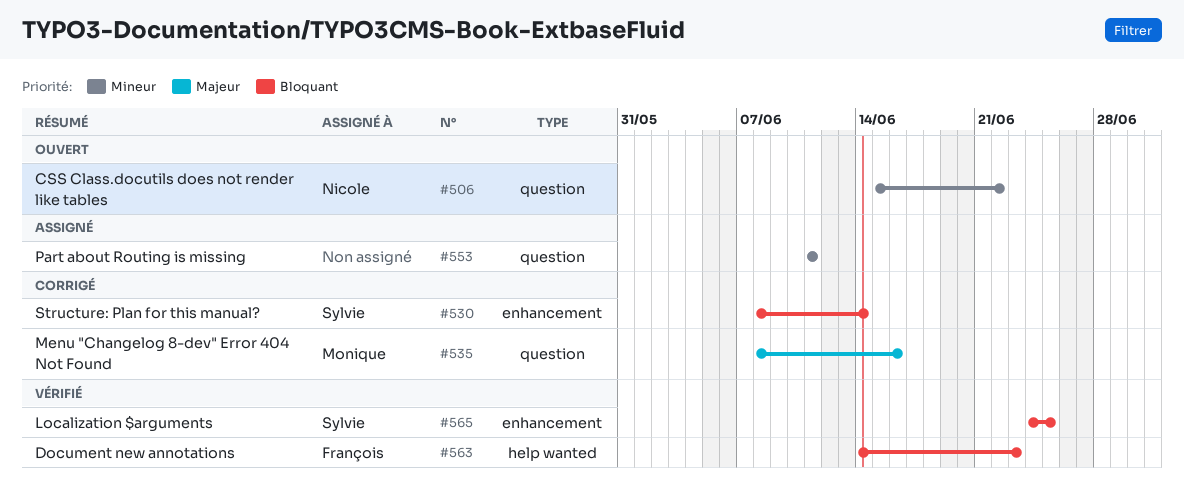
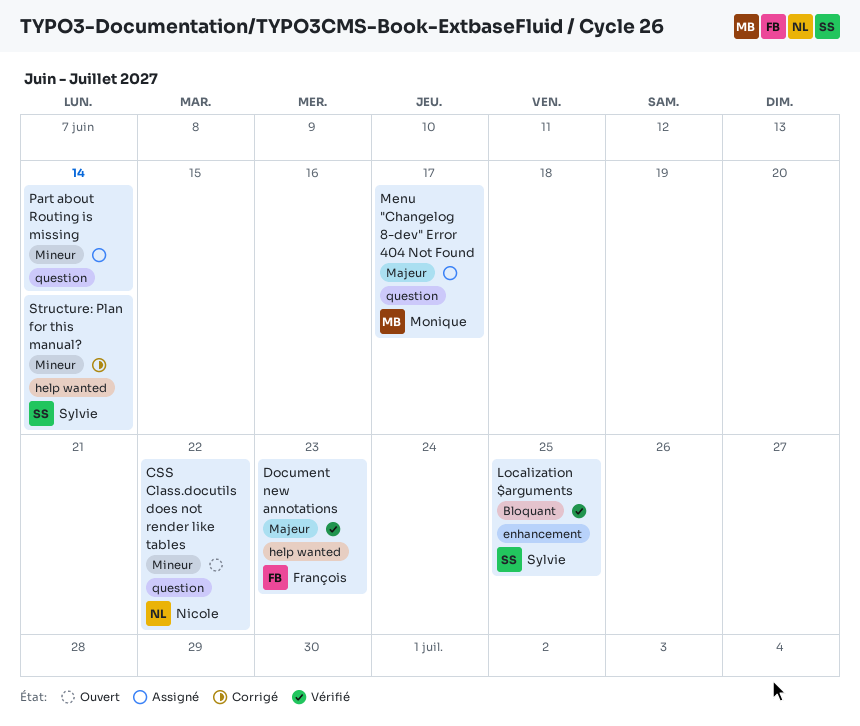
Document new annotations, priority: Bloquant -> Majeur
Menu "Changelog 8-dev" Error 404 Not Found, status: Corrigé -> Assigné
Menu "Changelog 8-dev" Error 404 Not Found, due: Jun 16 -> Jun 17
Part about Routing is missing, due: Jun 11 -> Jun 14
Structure: Plan for this manual?, priority: Bloquant -> Mineur
Structure: Plan for this manual?, label: enhancement -> help wanted

